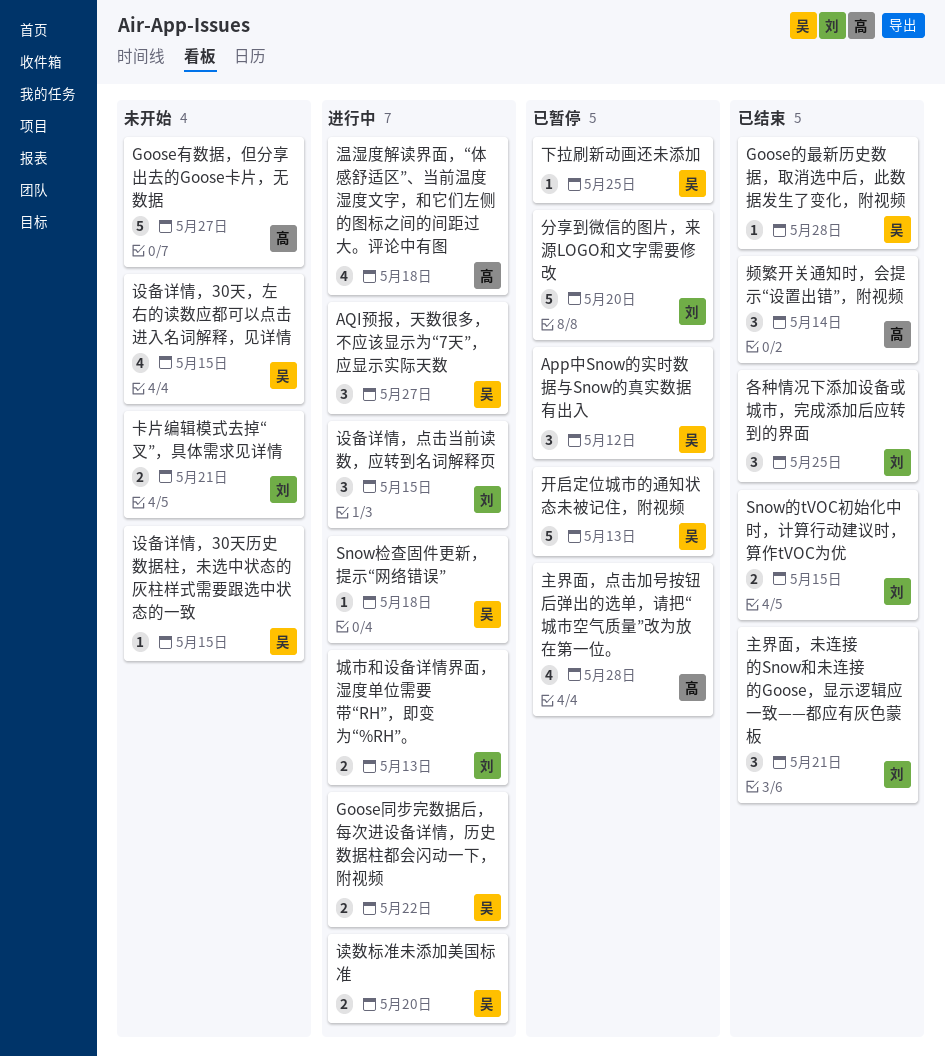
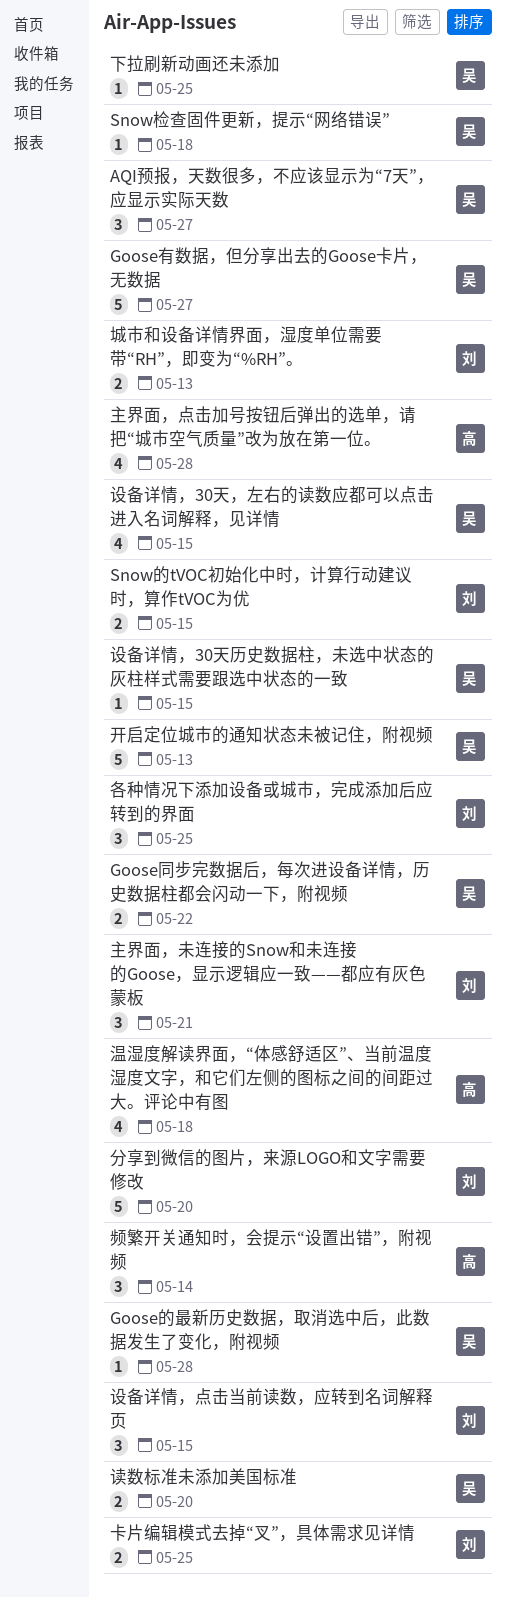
App中Snow的实时数据与Snow的真实数据有出入: present -> none
Goose有数据，但分享出去的Goose卡片，无数据, owner: 高 -> 吴
卡片编辑模式去掉“叉”，具体需求见详情, due: May 21 -> May 25

